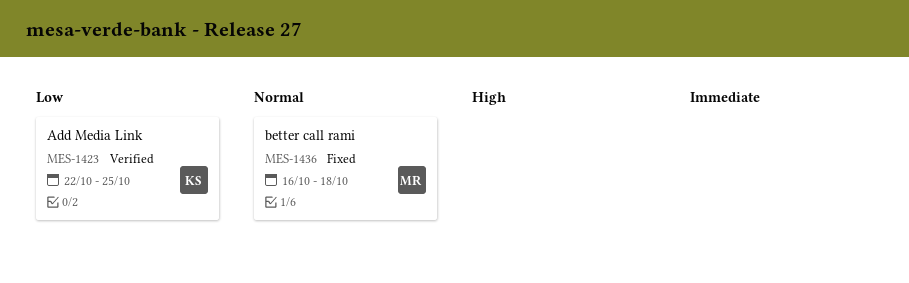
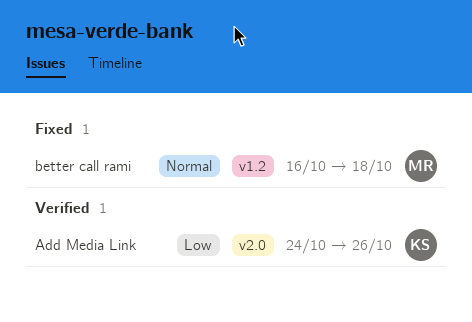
Add Media Link, start: Oct 22 -> Oct 24
Add Media Link, due: Oct 25 -> Oct 26

